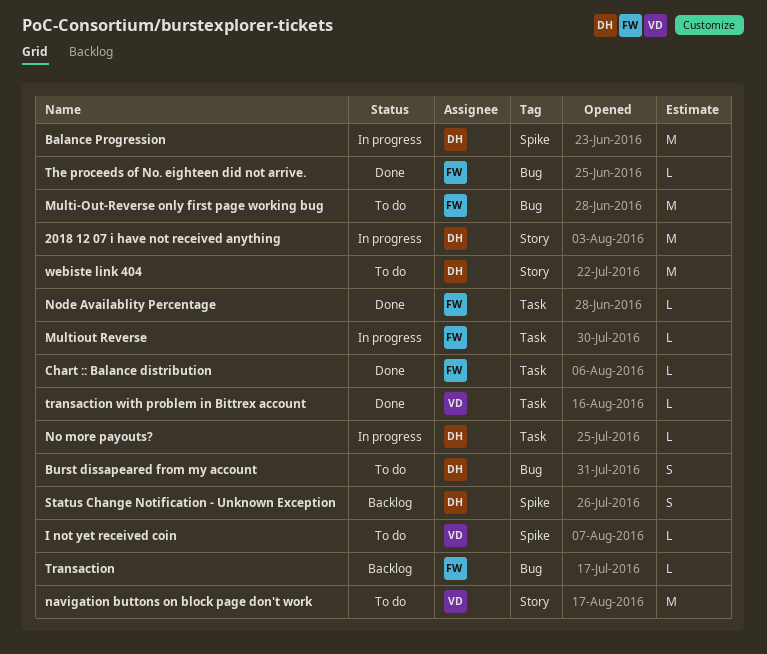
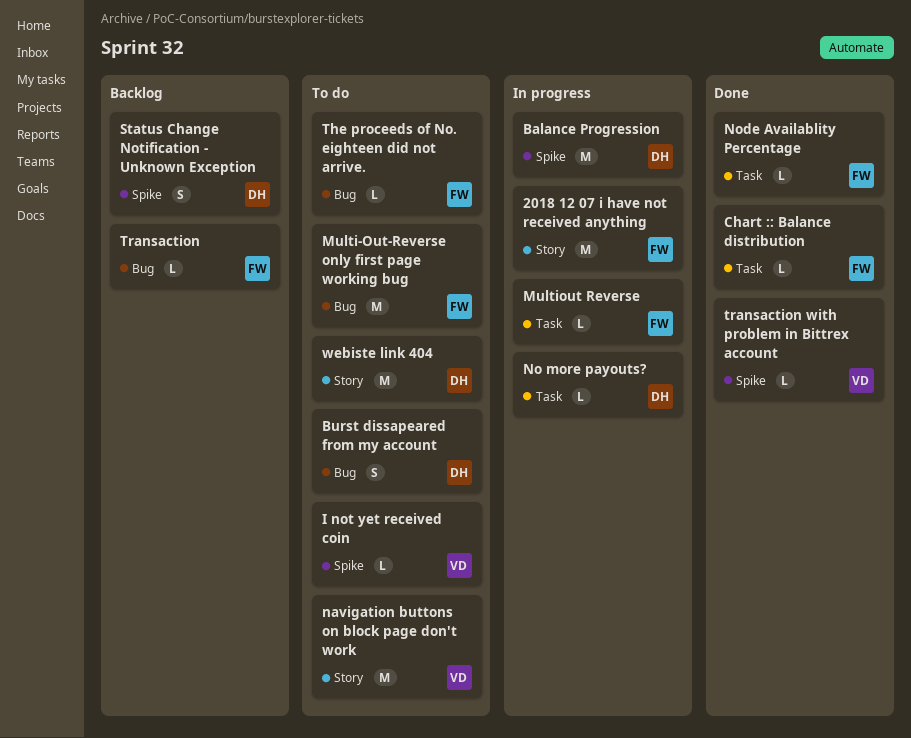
2018 12 07 i have not received anything, owner: DH -> FW
The proceeds of No. eighteen did not arrive., status: Done -> To do
transaction with problem in Bittrex account, label: Task -> Spike

